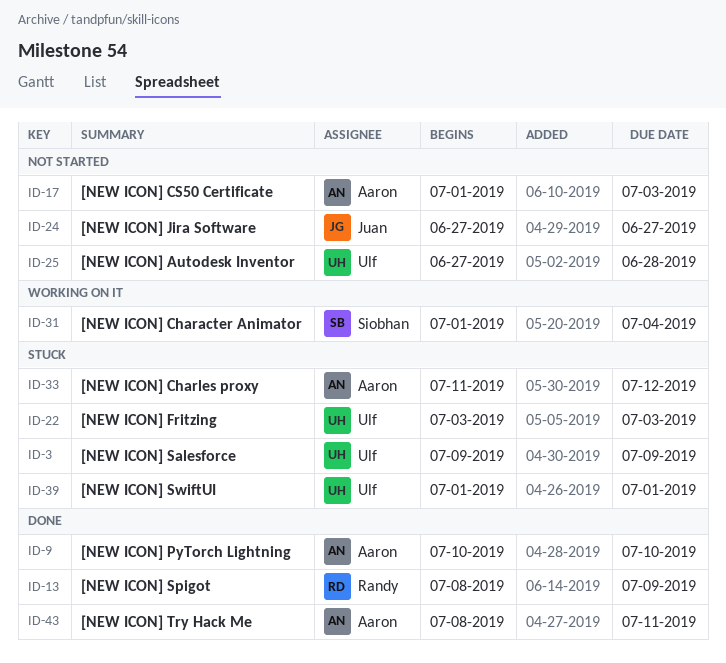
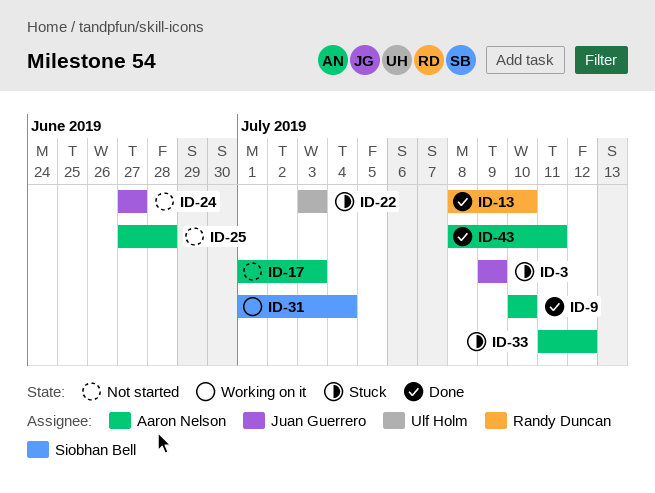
ID-3, owner: Ulf Holm -> Juan Guerrero
ID-13, due: Jul 9 -> Jul 10
ID-25, owner: Ulf Holm -> Aaron Nelson
ID-39: present -> none

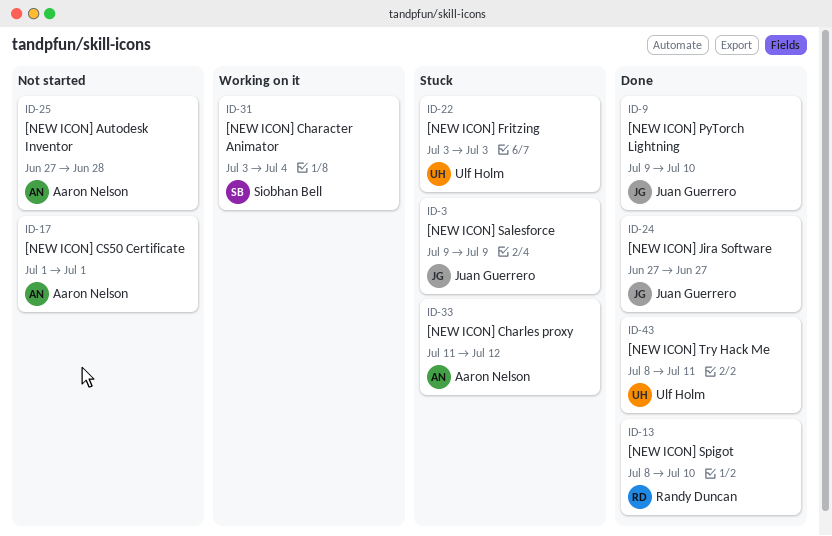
ID-9, owner: Aaron Nelson -> Juan Guerrero
ID-9, start: Jul 10 -> Jul 9
ID-17, due: Jul 3 -> Jul 1
ID-24, status: Not started -> Done
ID-31, start: Jul 1 -> Jul 3
ID-43, owner: Aaron Nelson -> Ulf Holm

